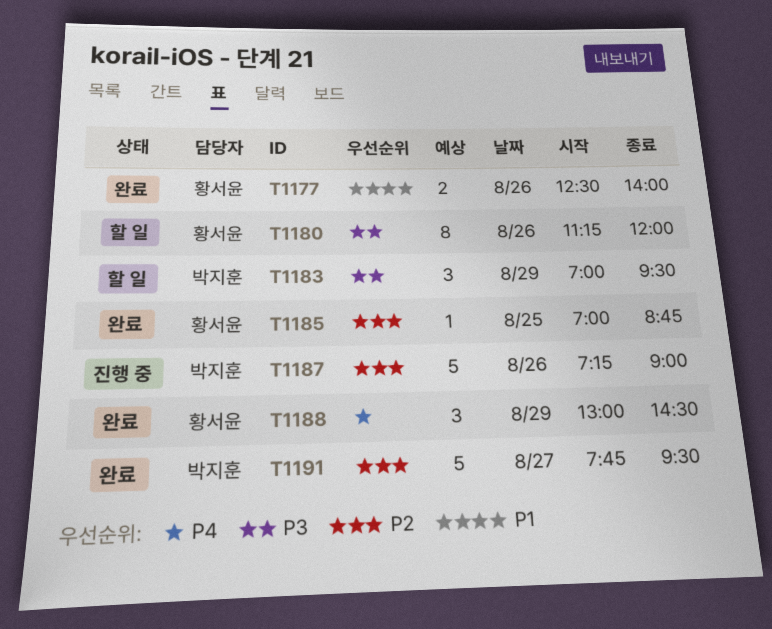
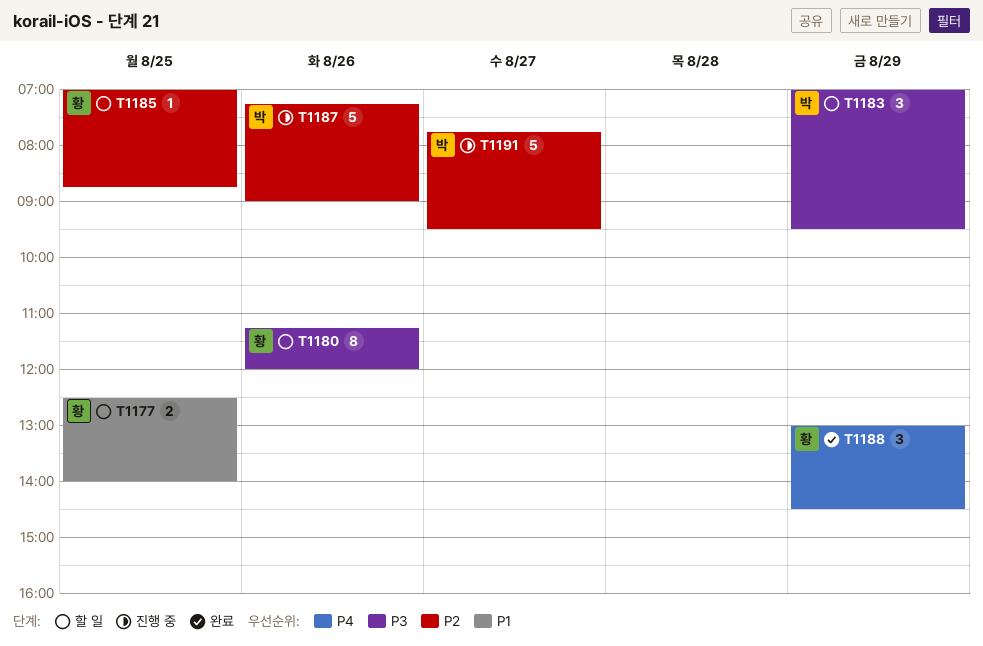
T1177, status: 완료 -> 할 일
T1177, day: Aug 26 -> Aug 25
T1185, status: 완료 -> 할 일
T1191, status: 완료 -> 진행 중

